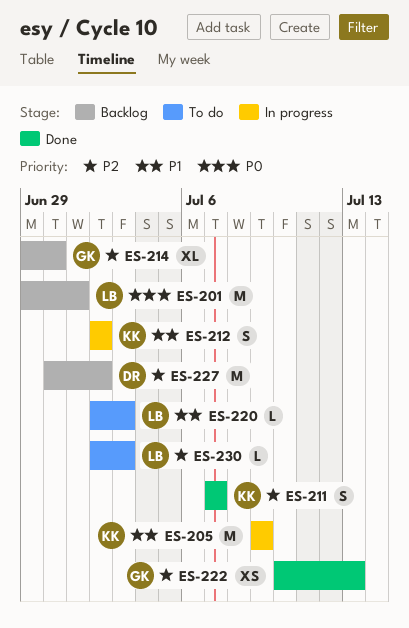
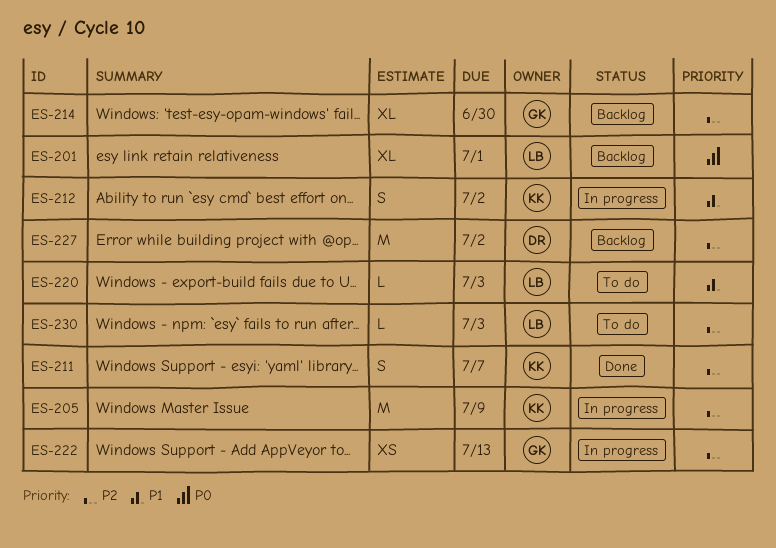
ES-201, estimate: M -> XL
ES-205, priority: P1 -> P2
ES-222, status: Done -> In progress

